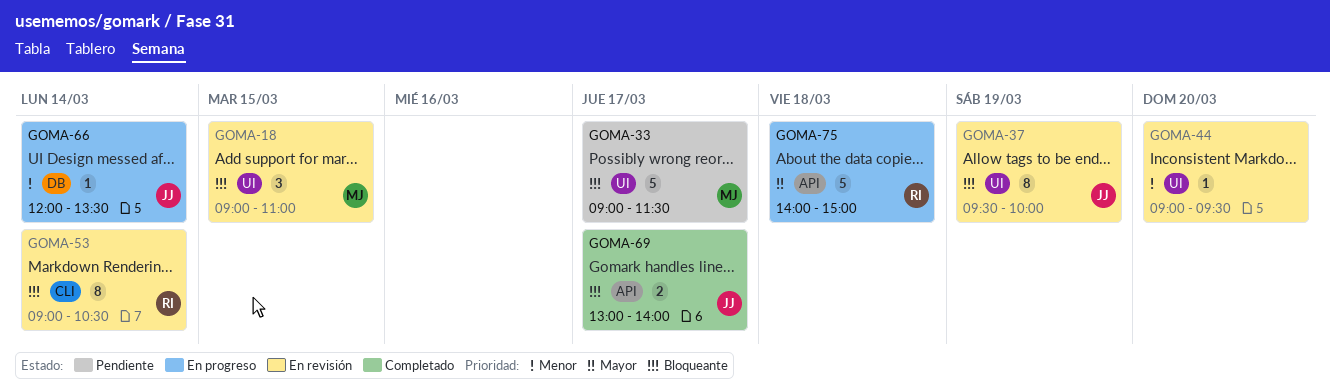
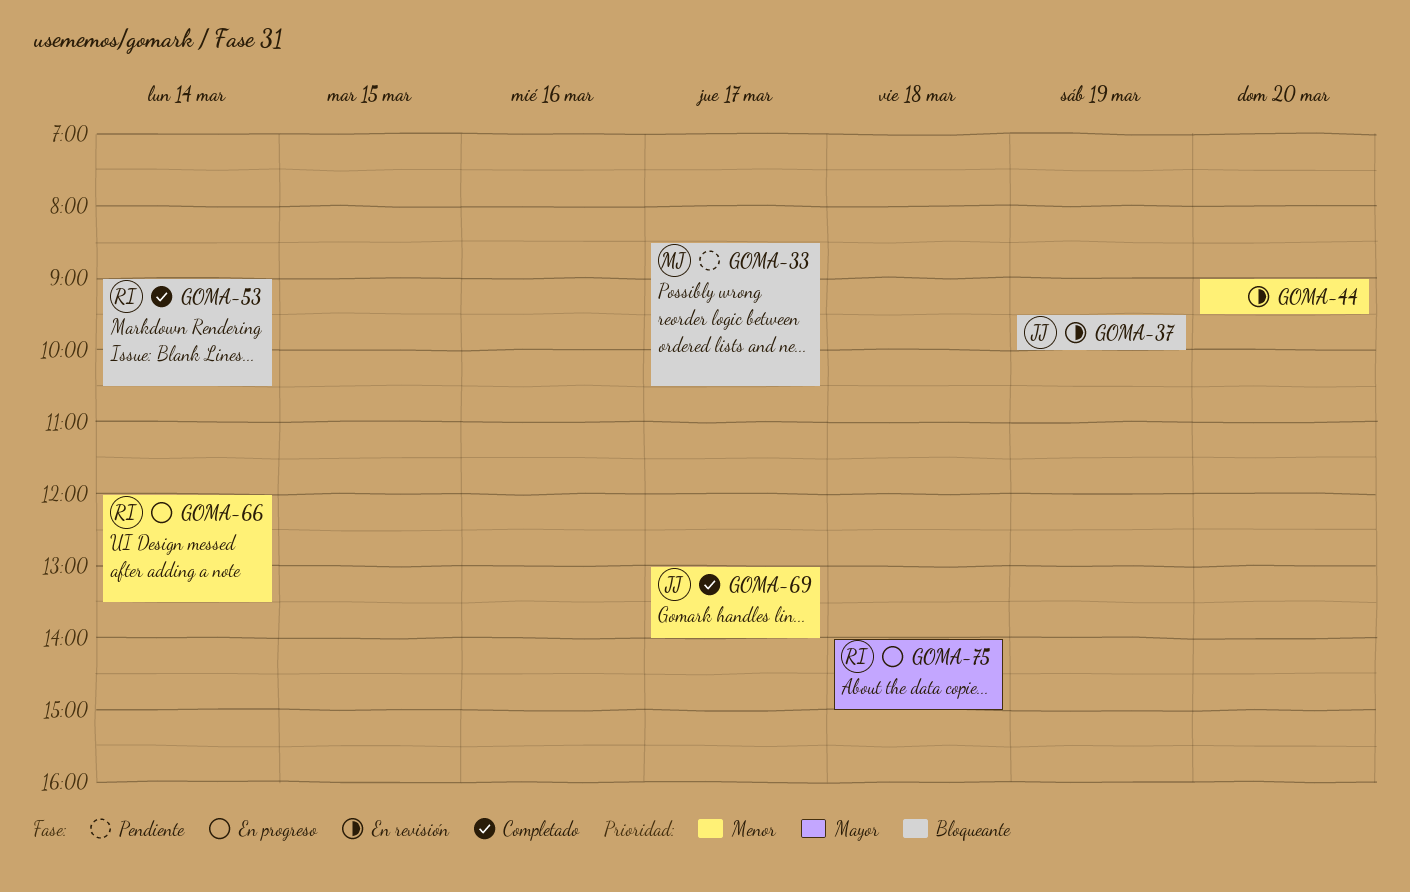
GOMA-18: present -> none
GOMA-33, begins: 09:00 -> 08:30
GOMA-33, ends: 11:30 -> 10:30
GOMA-53, status: En revisión -> Completado
GOMA-66, owner: JJ -> RI
GOMA-69, priority: Bloqueante -> Menor

